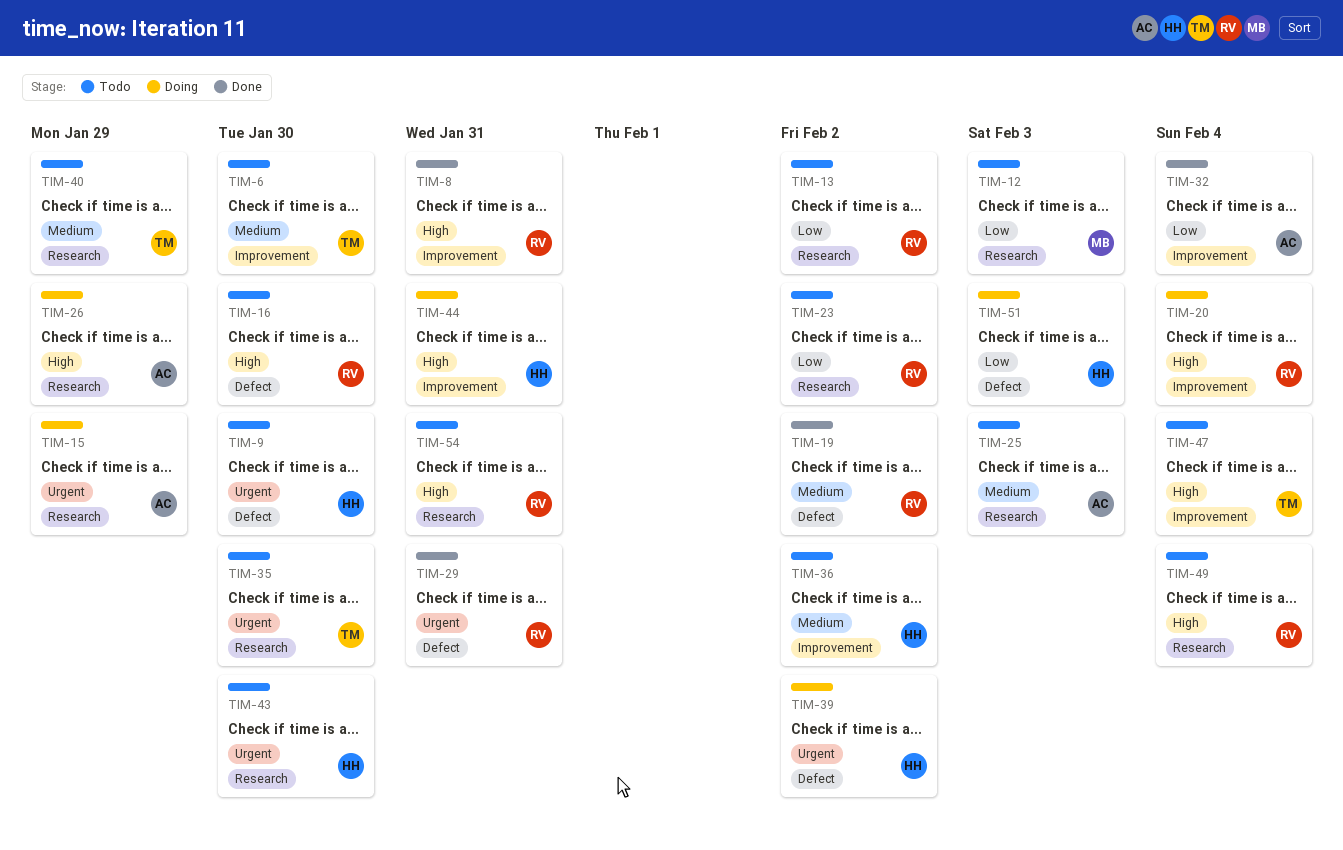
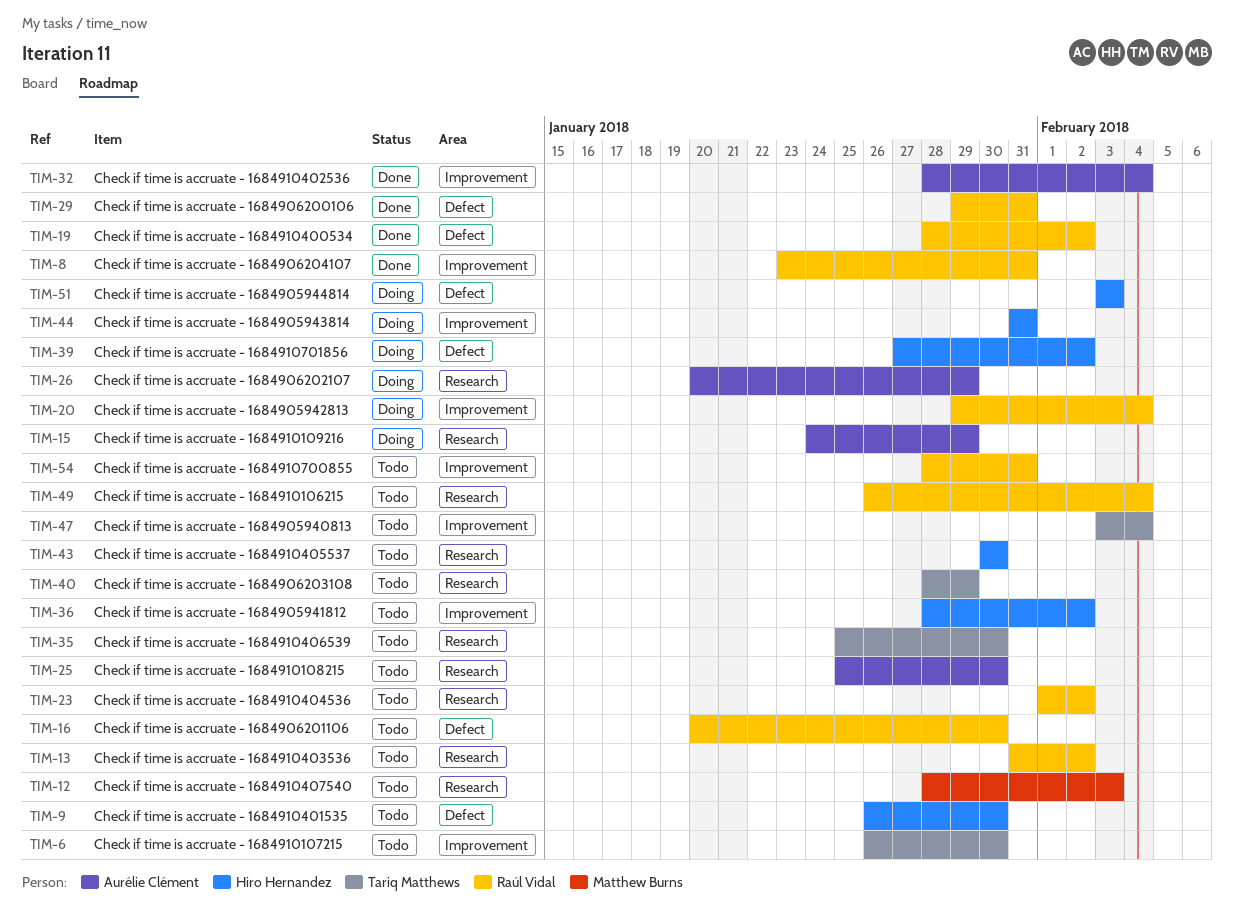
TIM-25, due: Feb 3 -> Jan 30
TIM-54, label: Research -> Improvement

